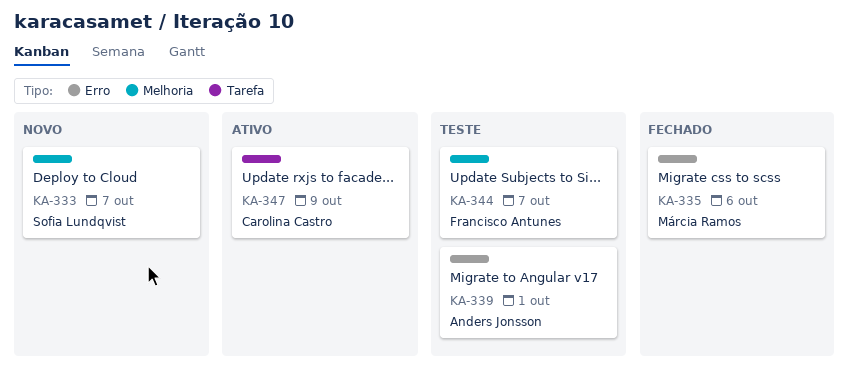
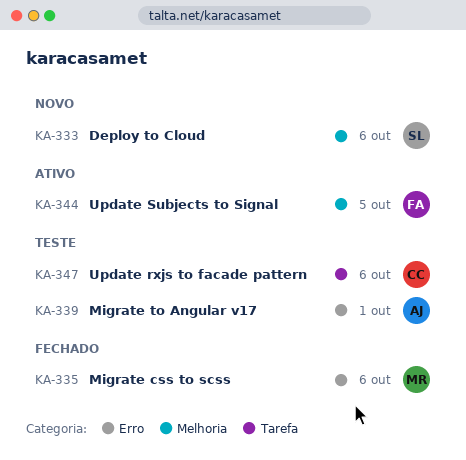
KA-333, due: Oct 7 -> Oct 6
KA-344, status: Teste -> Ativo
KA-344, due: Oct 7 -> Oct 5
KA-347, status: Ativo -> Teste
KA-347, due: Oct 9 -> Oct 6

